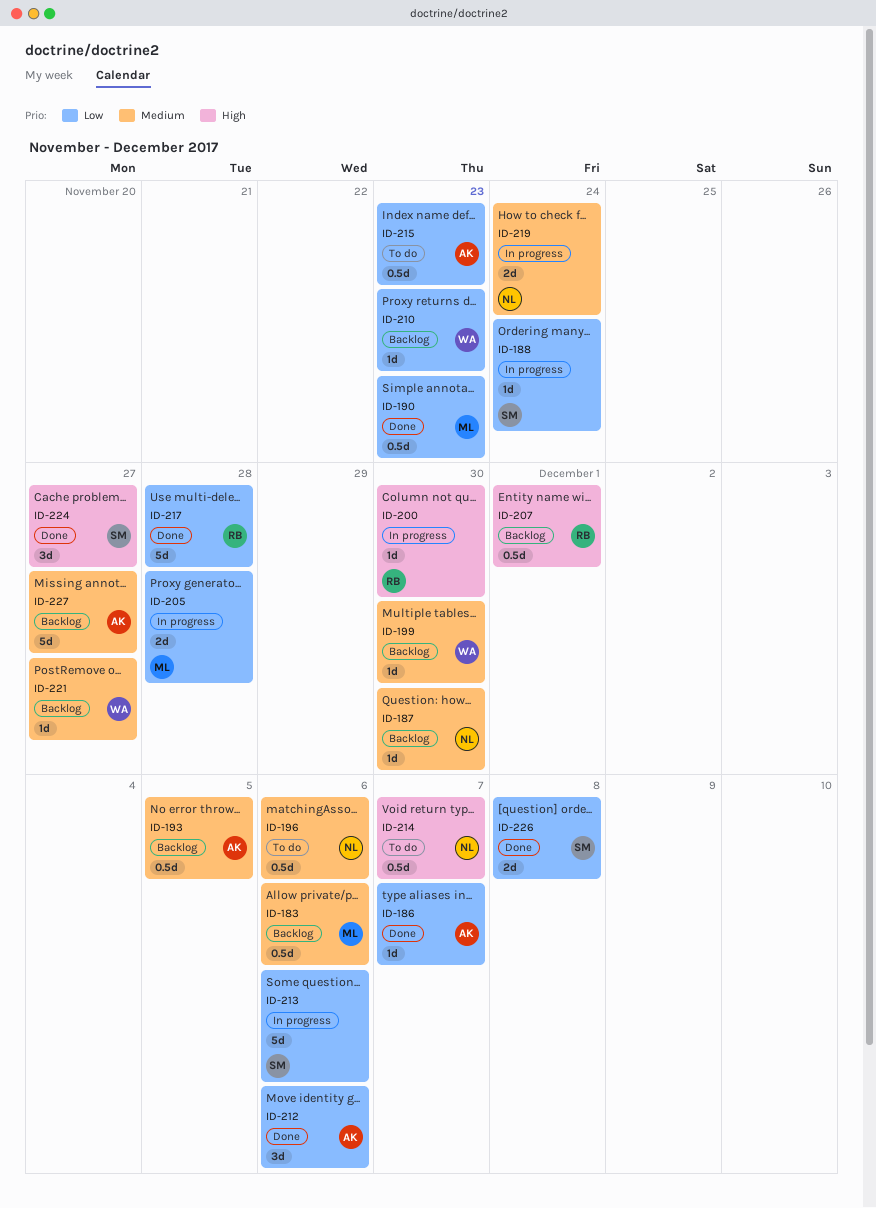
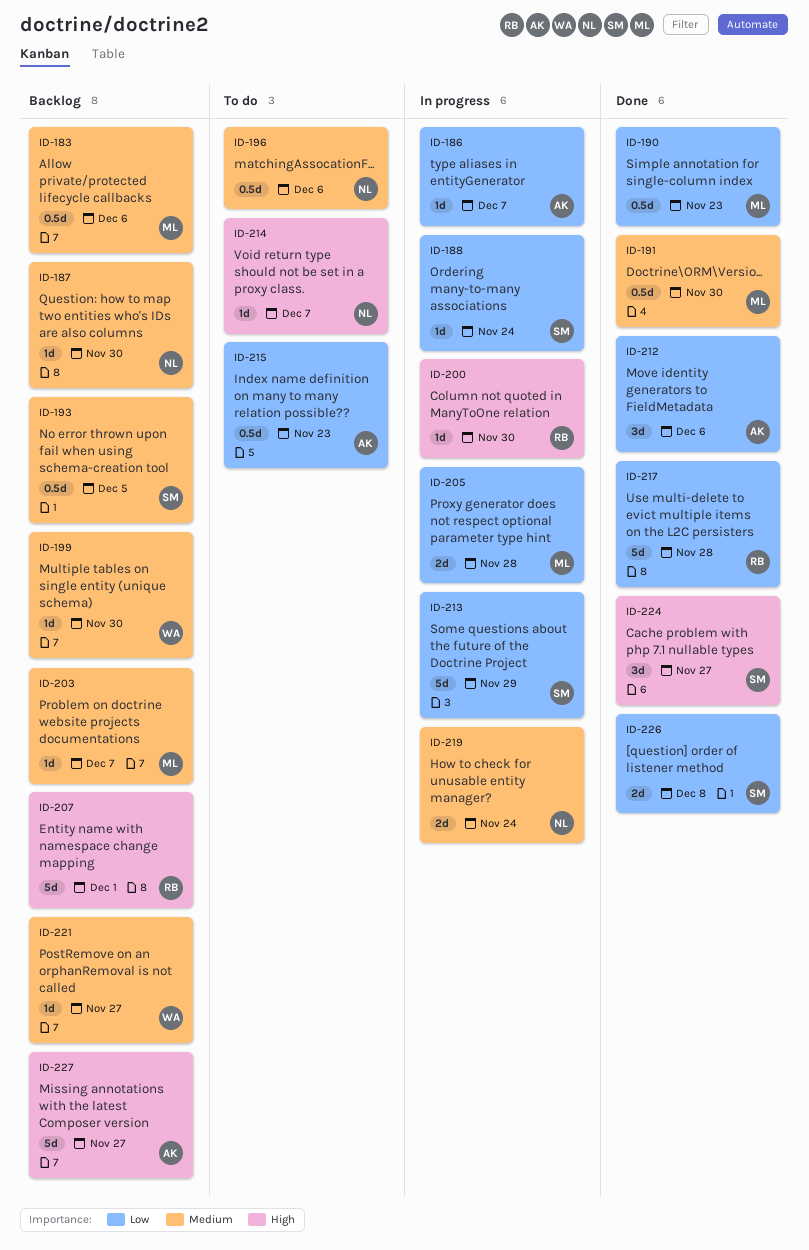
ID-186, status: Done -> In progress
ID-191: none -> present
ID-193, owner: AK -> SM
ID-203: none -> present
ID-207, estimate: 0.5d -> 5d
ID-210: present -> none
ID-213, due: Dec 6 -> Nov 29
ID-214, estimate: 0.5d -> 1d
ID-227, priority: Medium -> High

